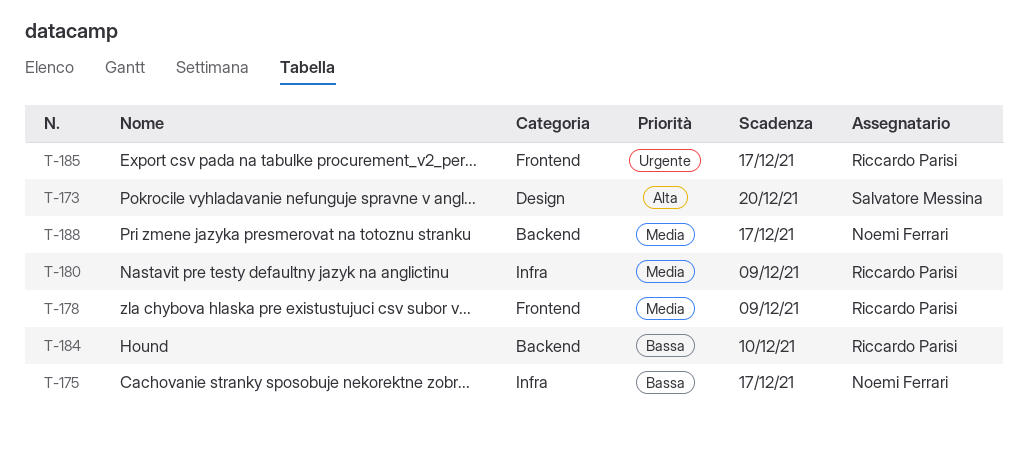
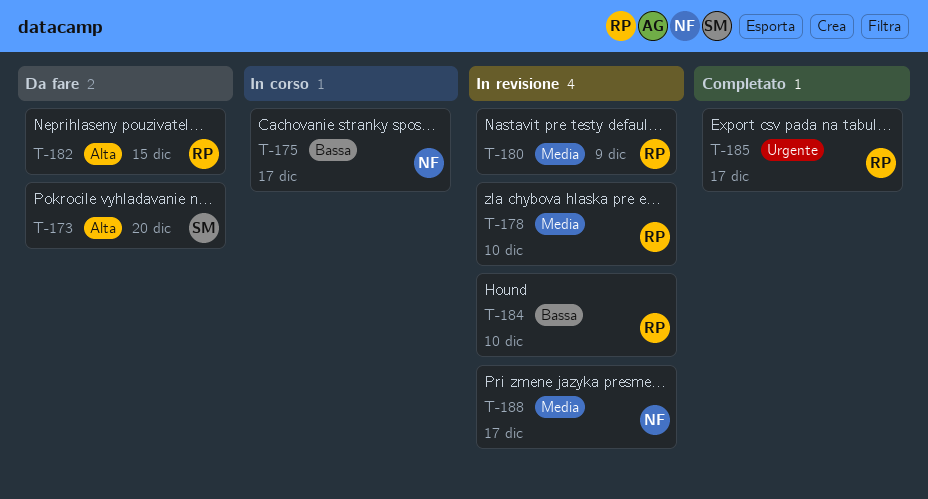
T-178, due: Dec 9 -> Dec 10
T-182: none -> present

